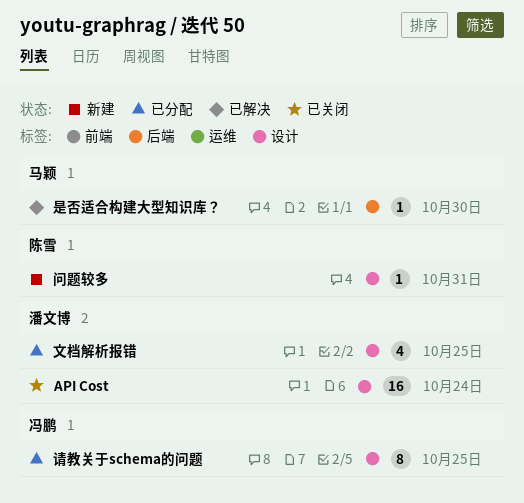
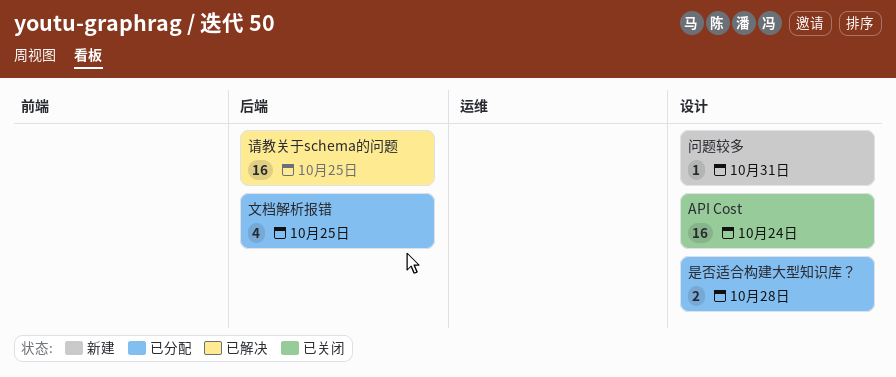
文档解析报错, label: 设计 -> 后端
是否适合构建大型知识库？, status: 已解决 -> 已分配
是否适合构建大型知识库？, label: 后端 -> 设计
是否适合构建大型知识库？, estimate: 1 -> 2
是否适合构建大型知识库？, due: Oct 30 -> Oct 28
请教关于schema的问题, status: 已分配 -> 已解决
请教关于schema的问题, label: 设计 -> 后端
请教关于schema的问题, estimate: 8 -> 16

